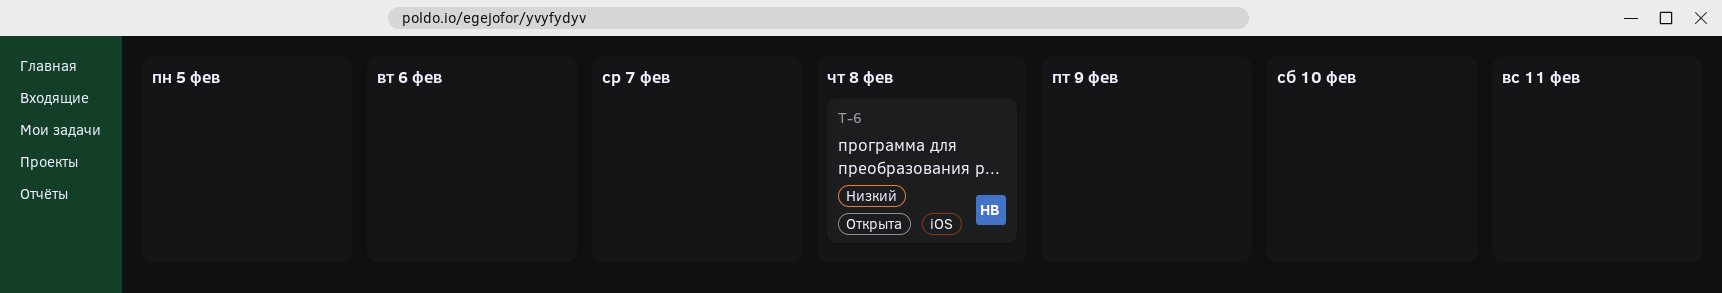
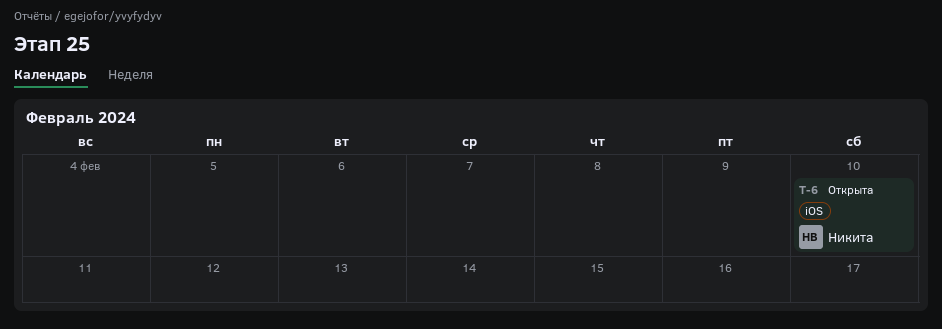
T-6, due: Feb 8 -> Feb 10

